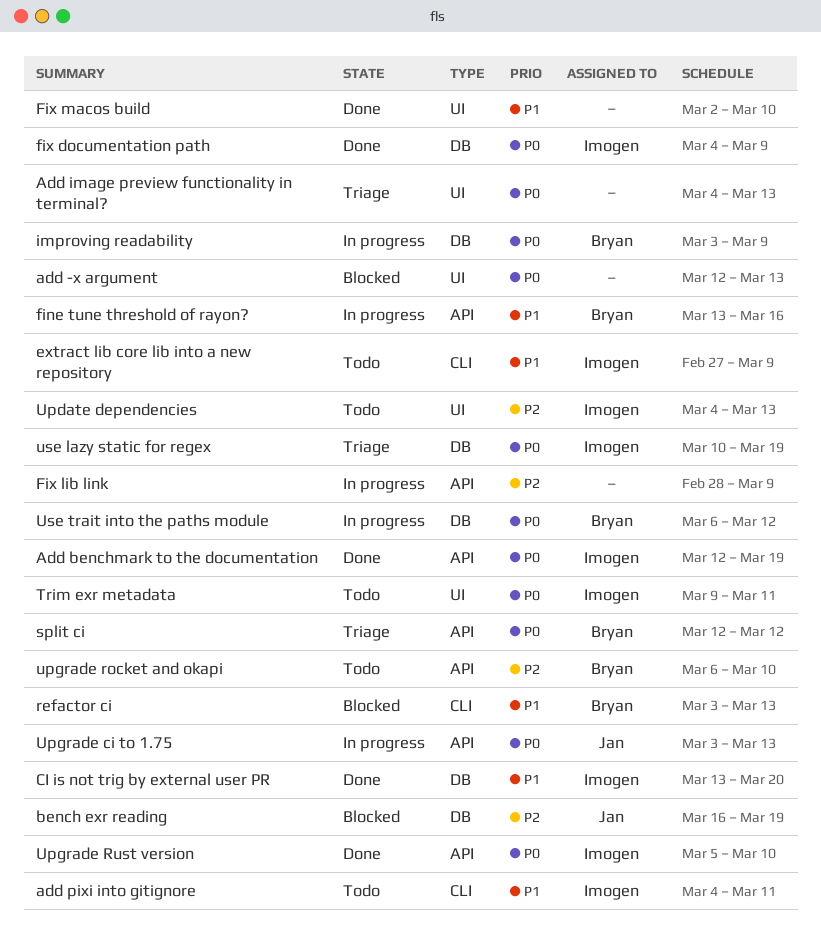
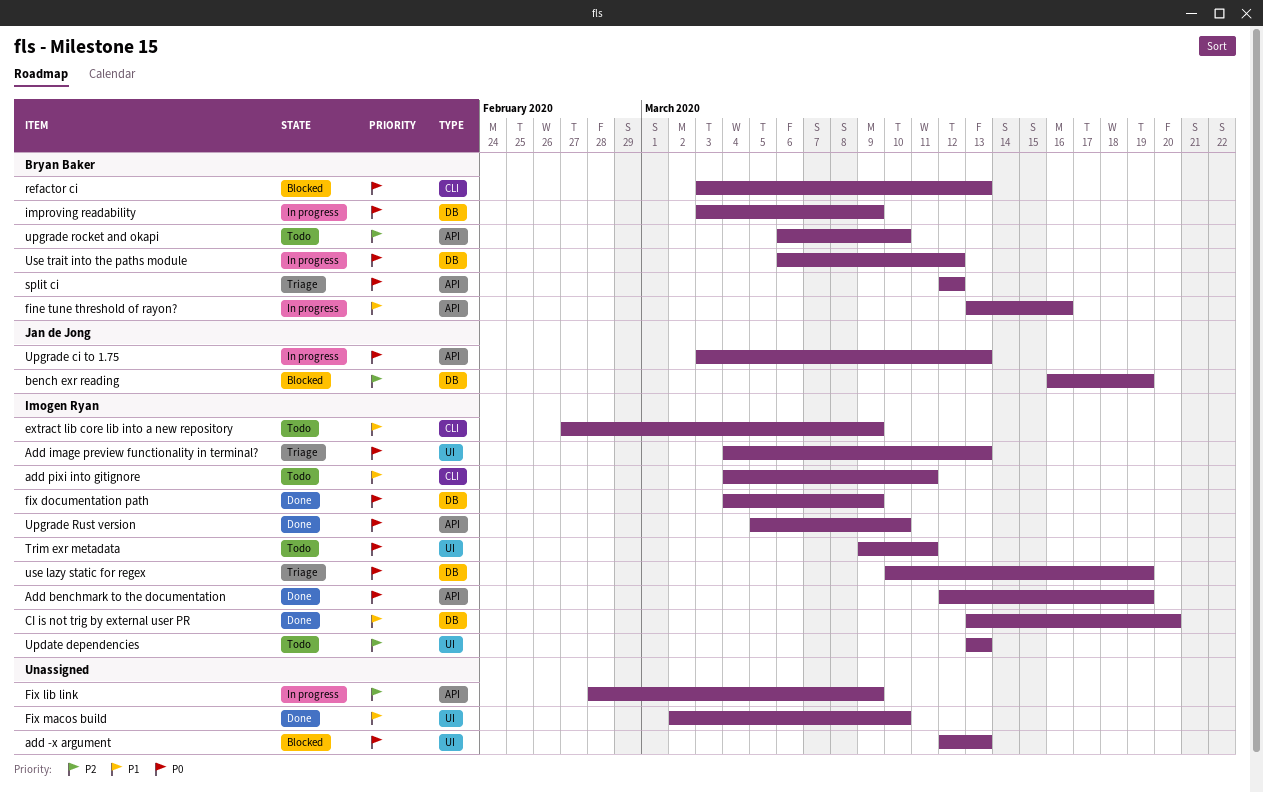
Add image preview functionality in terminal?, owner: none -> Imogen Ryan
refactor ci, priority: P1 -> P0
Update dependencies, start: Mar 4 -> Mar 13

